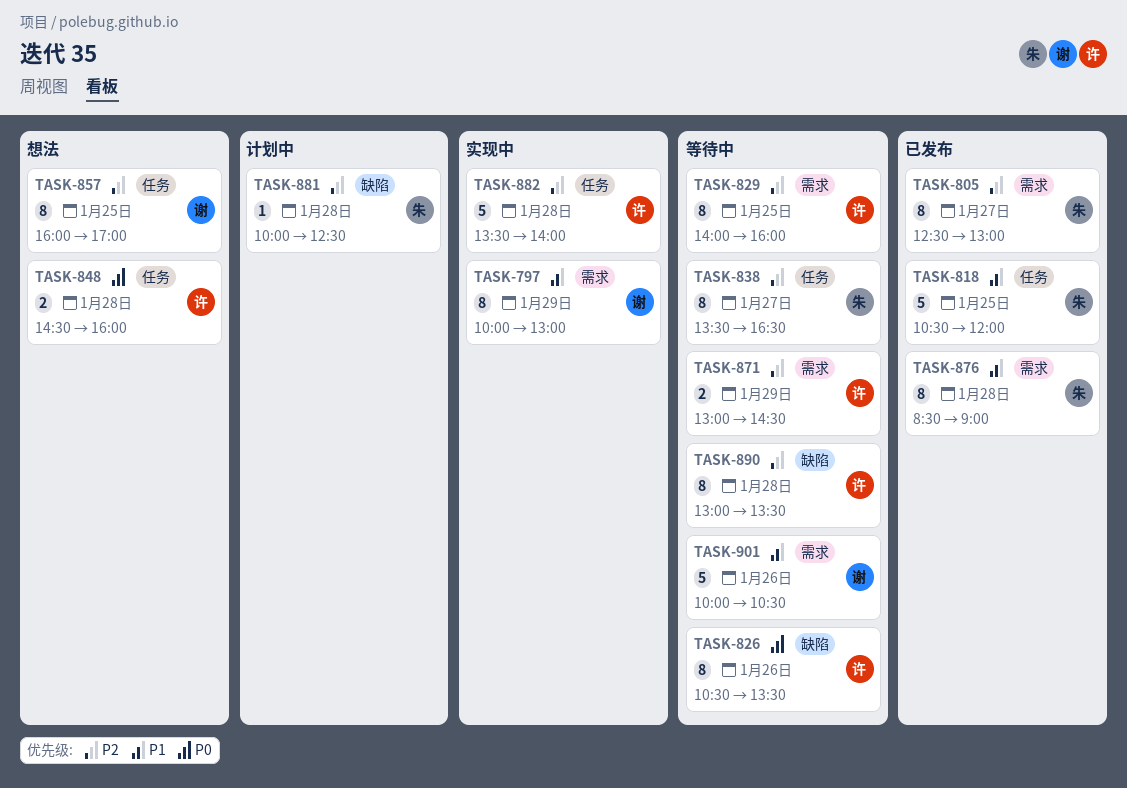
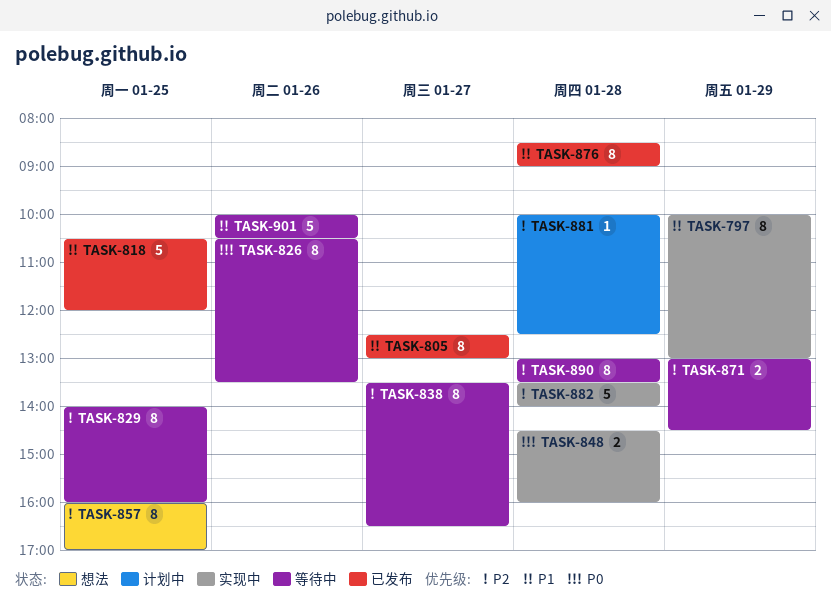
TASK-805, priority: P2 -> P1
TASK-848, status: 想法 -> 实现中

